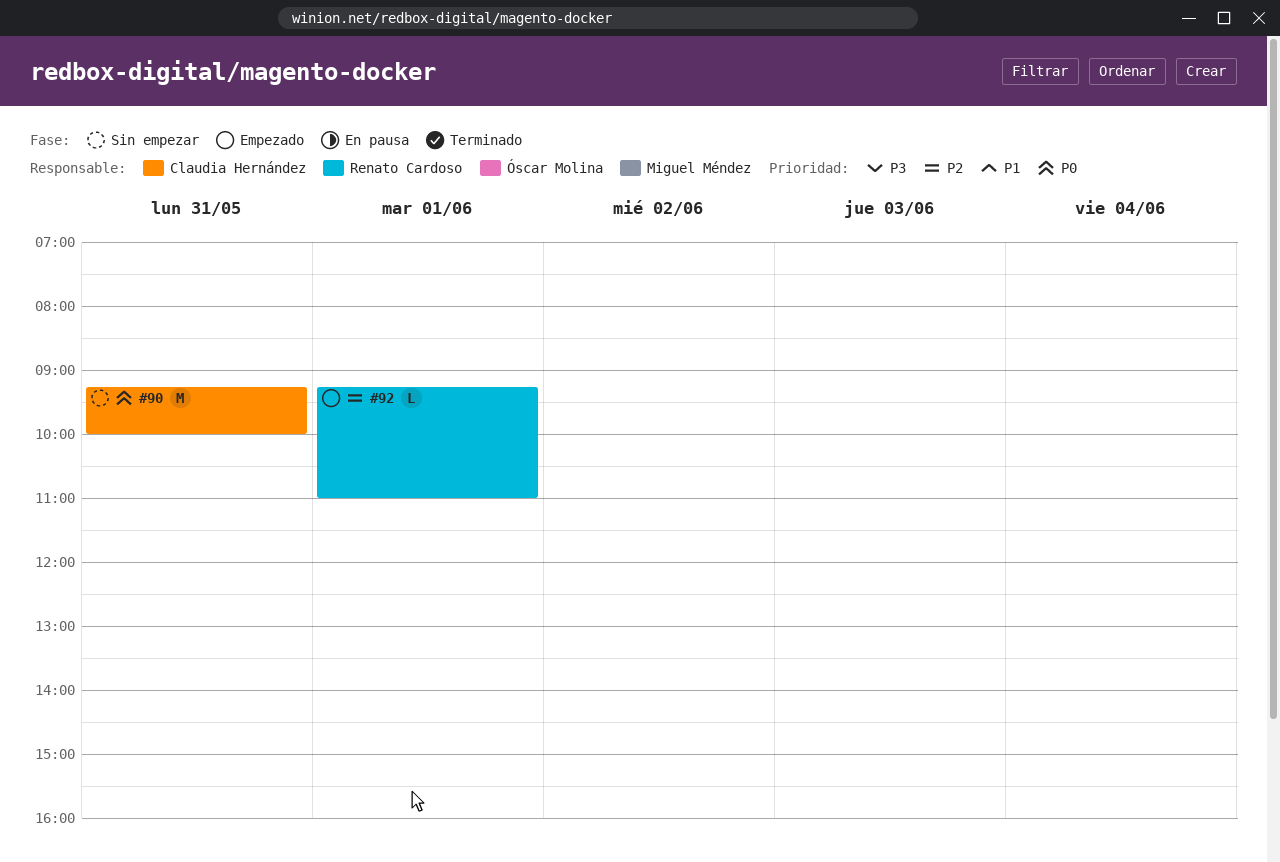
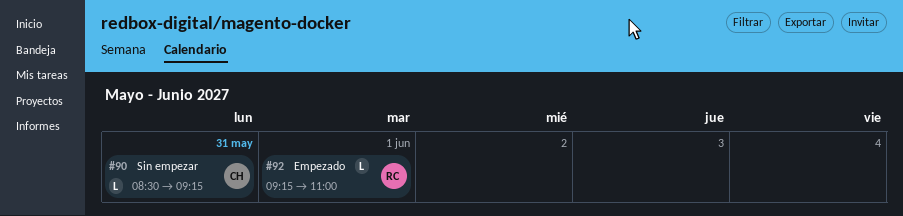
#90, estimate: M -> L
#90, begins: 09:15 -> 08:30
#90, ends: 10:00 -> 09:15

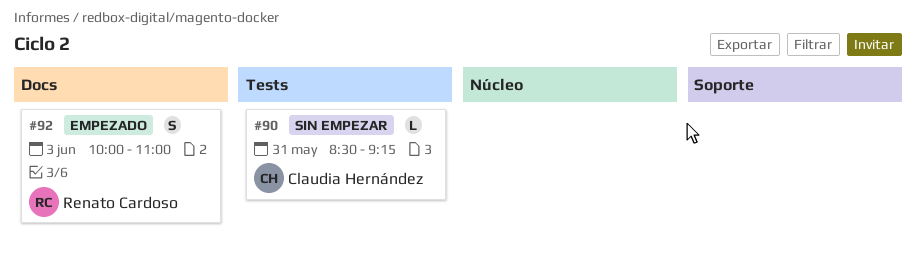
#92, estimate: L -> S
#92, day: Jun 1 -> Jun 3
#92, begins: 09:15 -> 10:00

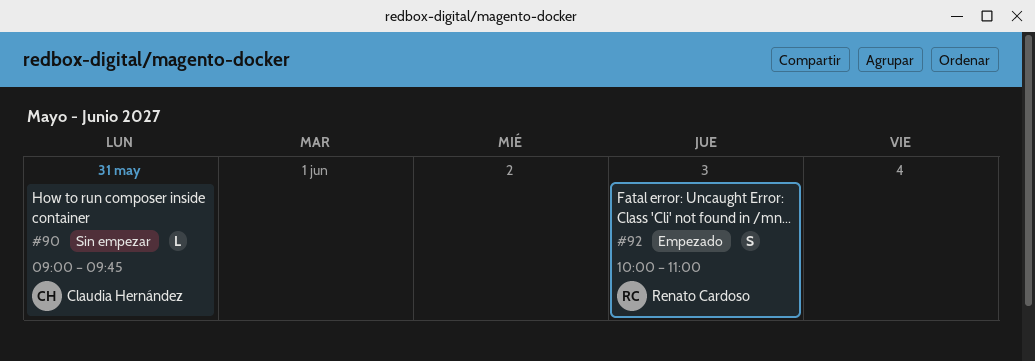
#90, begins: 08:30 -> 09:00
#90, ends: 09:15 -> 09:45

